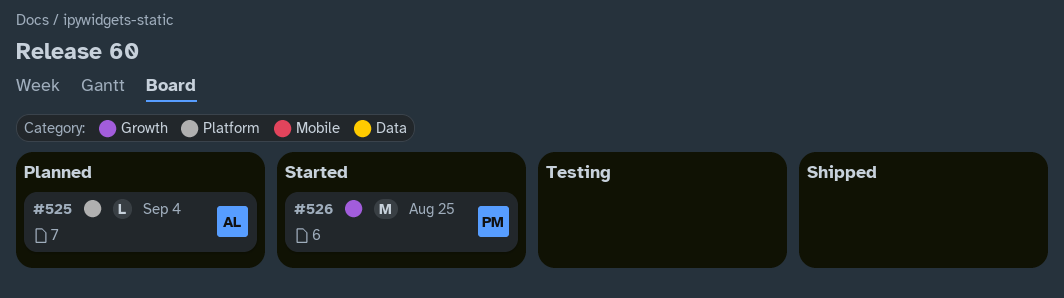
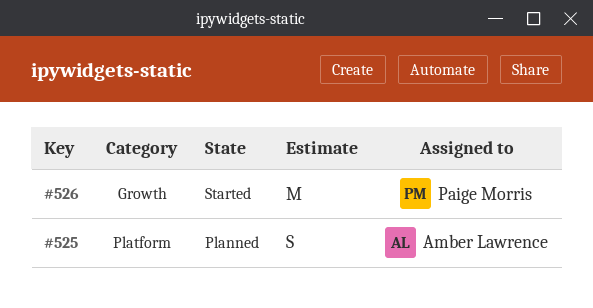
#525, estimate: L -> S

